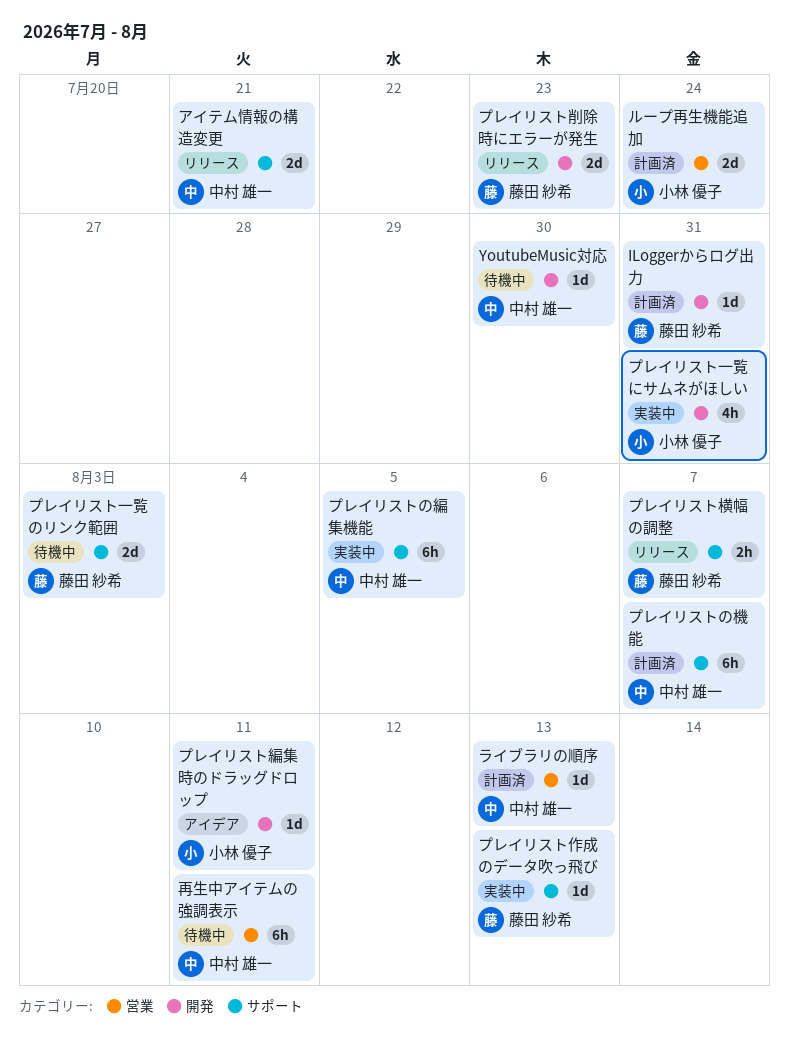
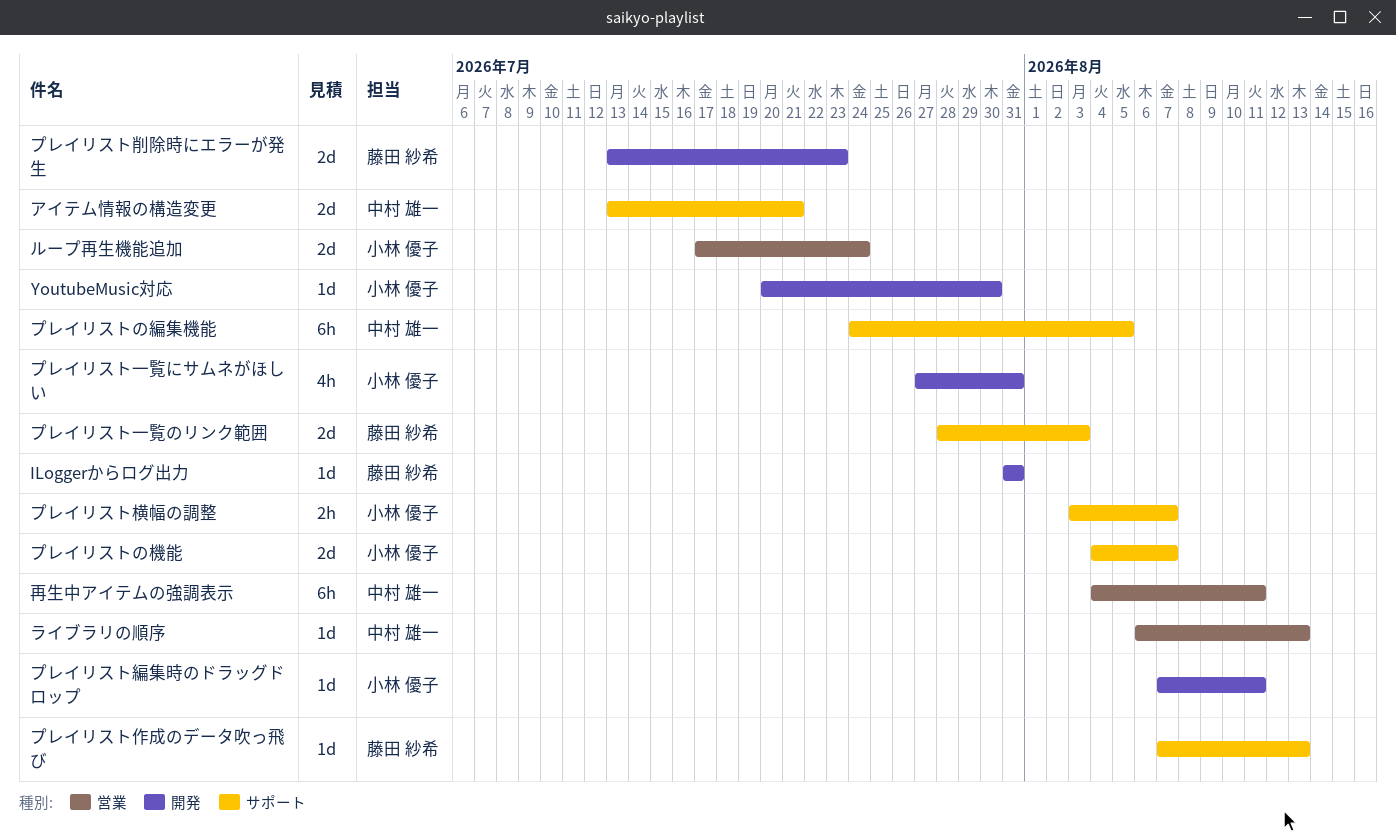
YoutubeMusic対応, owner: 中村 雄一 -> 小林 優子
プレイリストの機能, owner: 中村 雄一 -> 小林 優子
プレイリストの機能, estimate: 6h -> 2d
プレイリスト横幅の調整, owner: 藤田 紗希 -> 小林 優子

